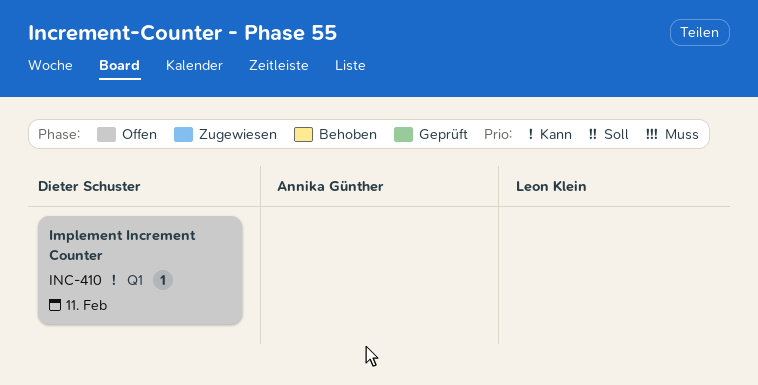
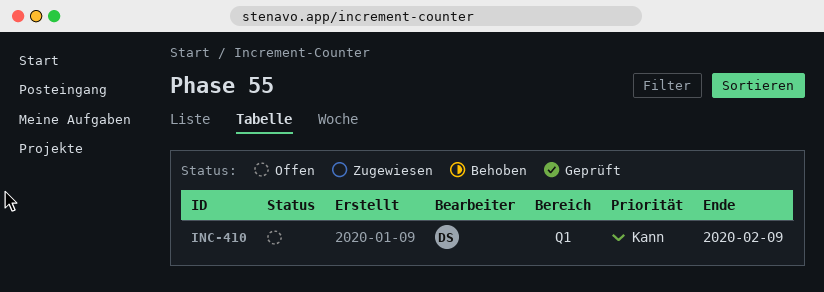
INC-410, due: Feb 11 -> Feb 9

